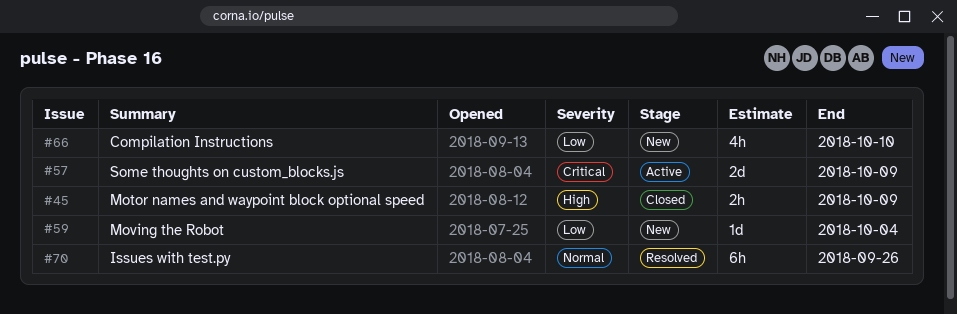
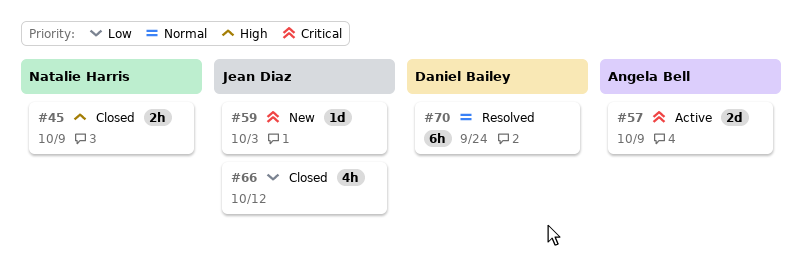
#59, priority: Low -> Critical
#59, due: Oct 4 -> Oct 3
#66, status: New -> Closed
#66, due: Oct 10 -> Oct 12
#70, due: Sep 26 -> Sep 24

